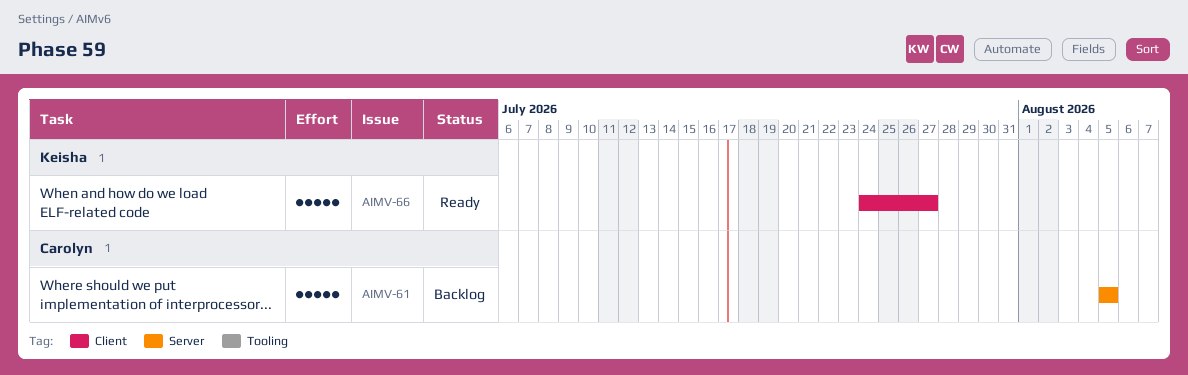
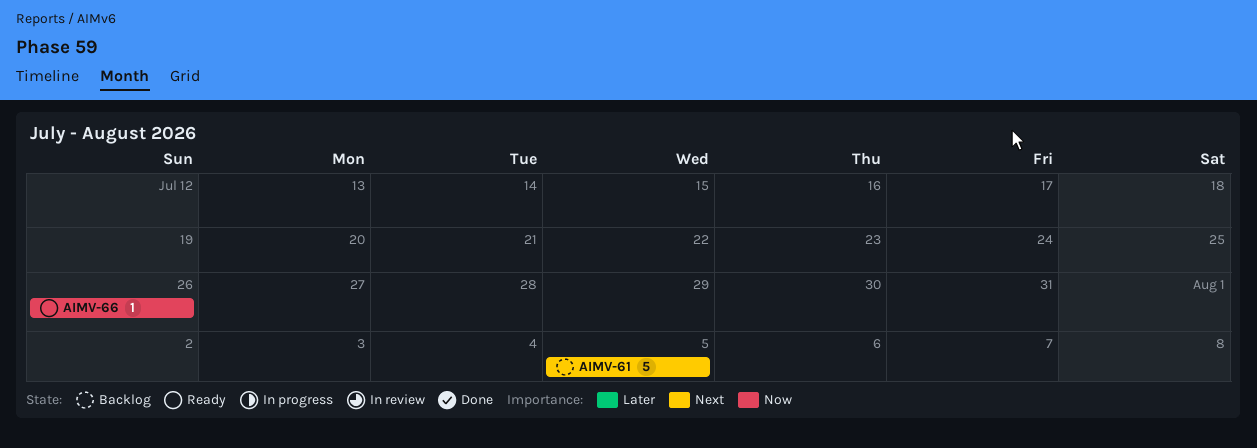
AIMV-66, estimate: 5 -> 1
AIMV-66, start: Jul 24 -> Jul 26
AIMV-66, due: Jul 27 -> Jul 26

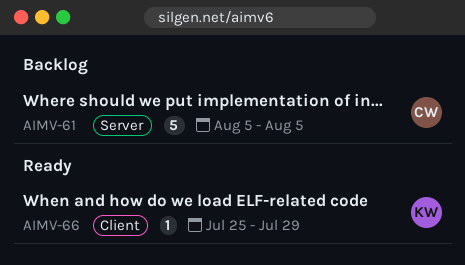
AIMV-66, start: Jul 26 -> Jul 25
AIMV-66, due: Jul 26 -> Jul 29

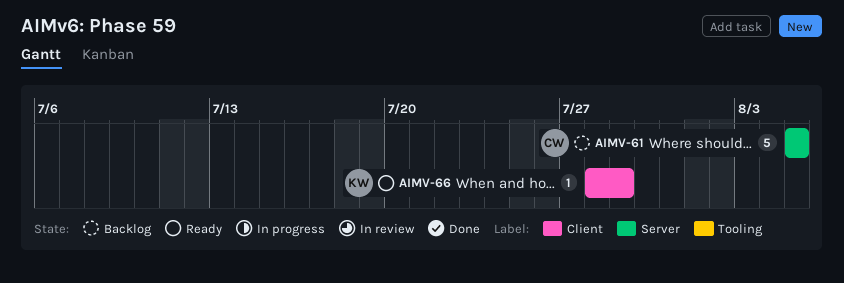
AIMV-66, start: Jul 25 -> Jul 28

